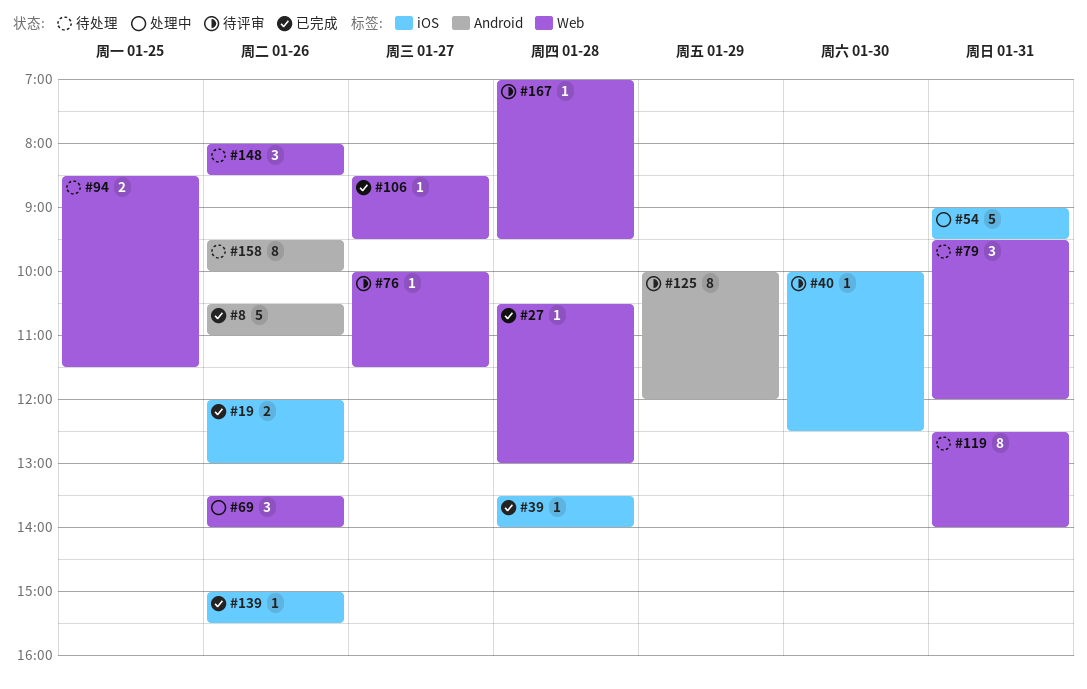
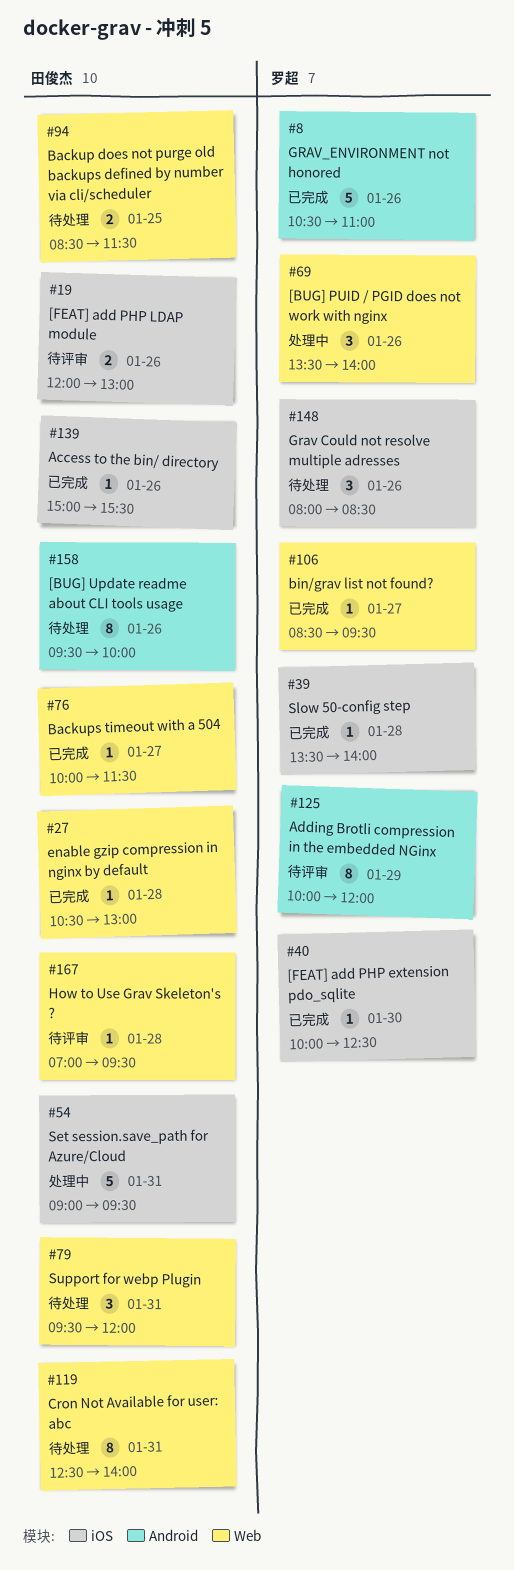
#19, status: 已完成 -> 待评审
#40, status: 待评审 -> 已完成
#76, status: 待评审 -> 已完成
#148, label: Web -> iOS

